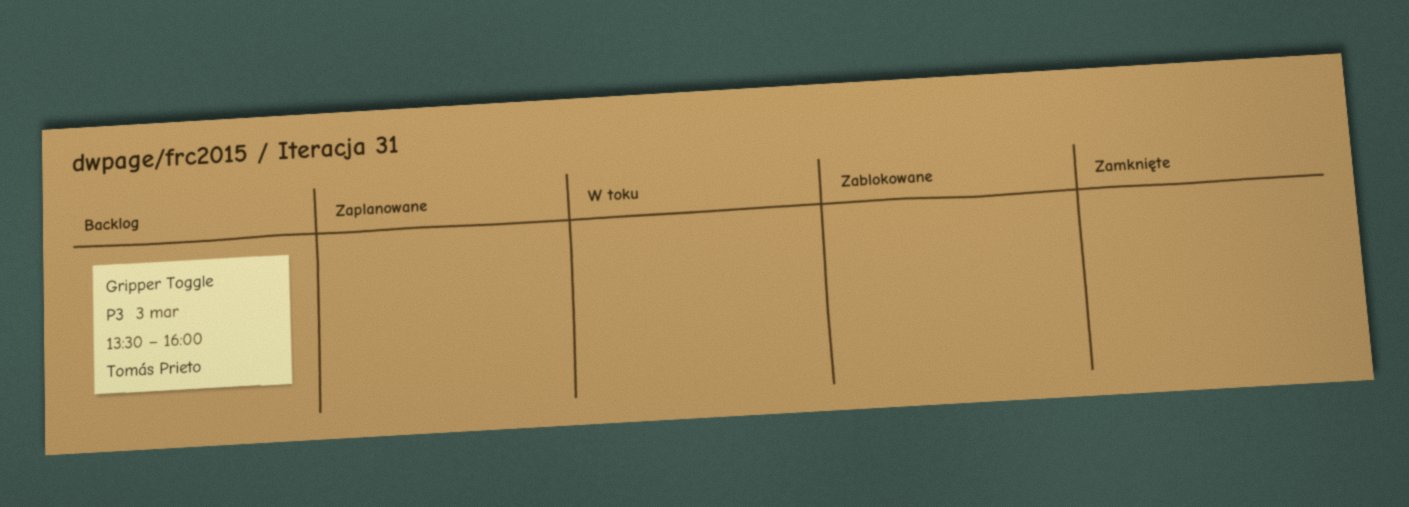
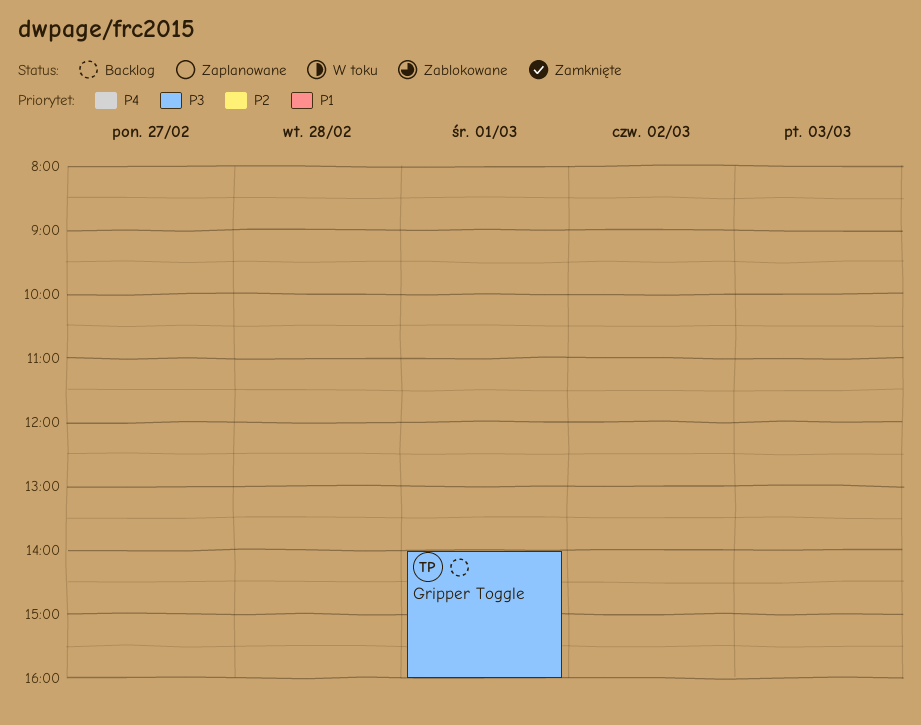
Gripper Toggle, day: Mar 3 -> Mar 1
Gripper Toggle, begins: 13:30 -> 14:00

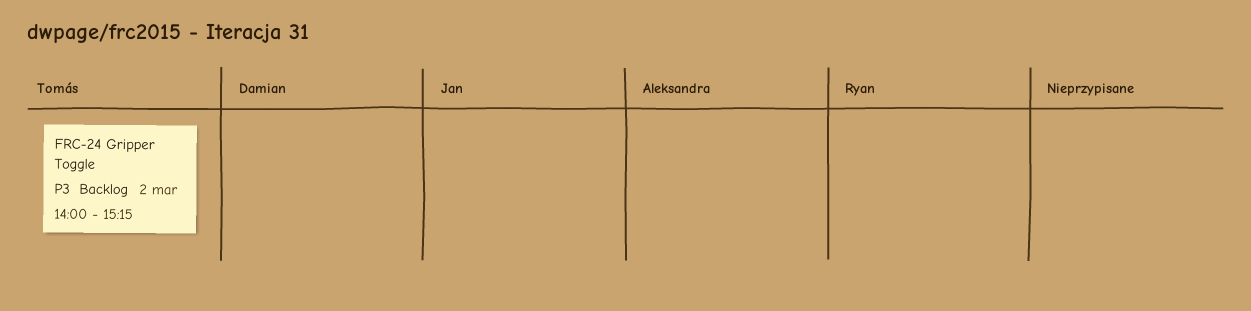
Gripper Toggle, day: Mar 1 -> Mar 2
Gripper Toggle, ends: 16:00 -> 15:15

